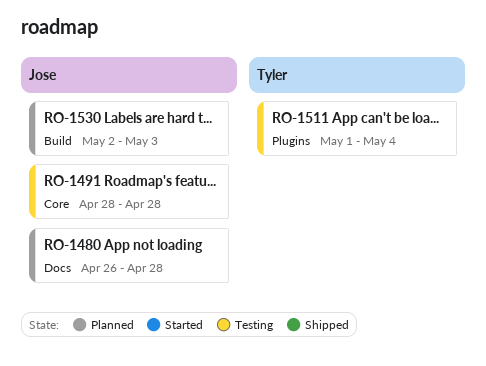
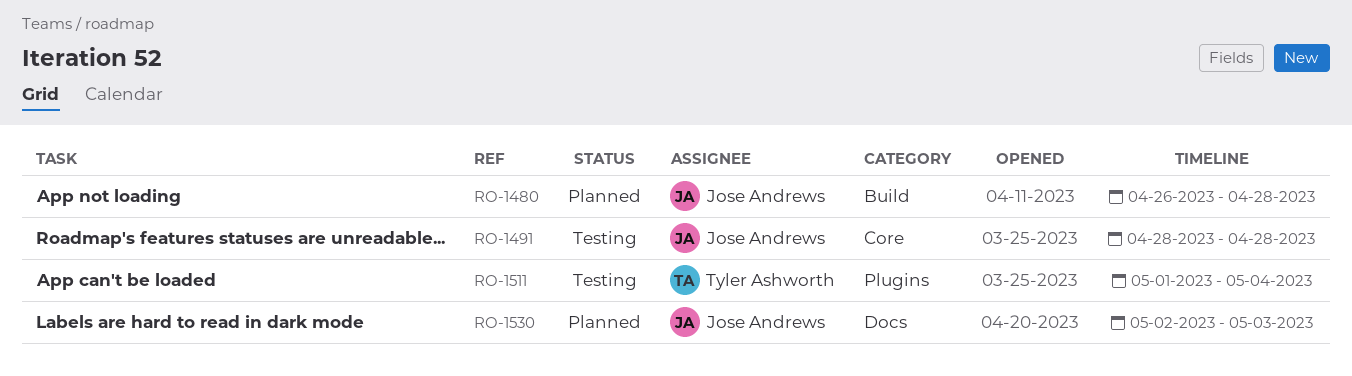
RO-1480, label: Docs -> Build
RO-1530, label: Build -> Docs

